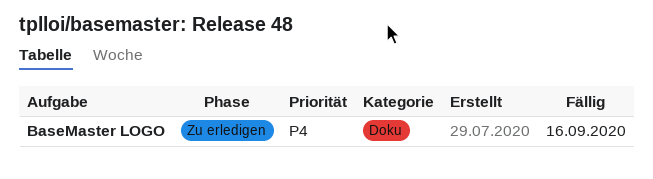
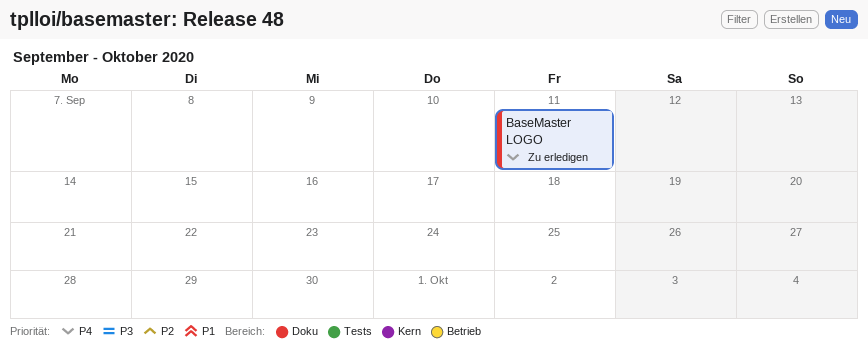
BaseMaster LOGO, due: Sep 16 -> Sep 11

